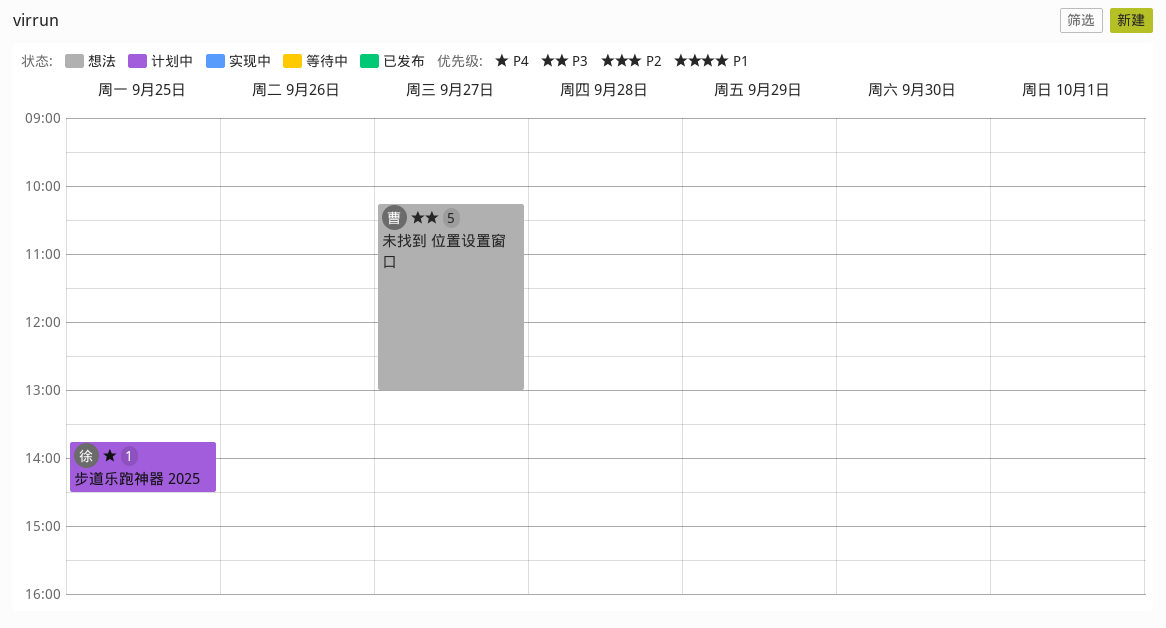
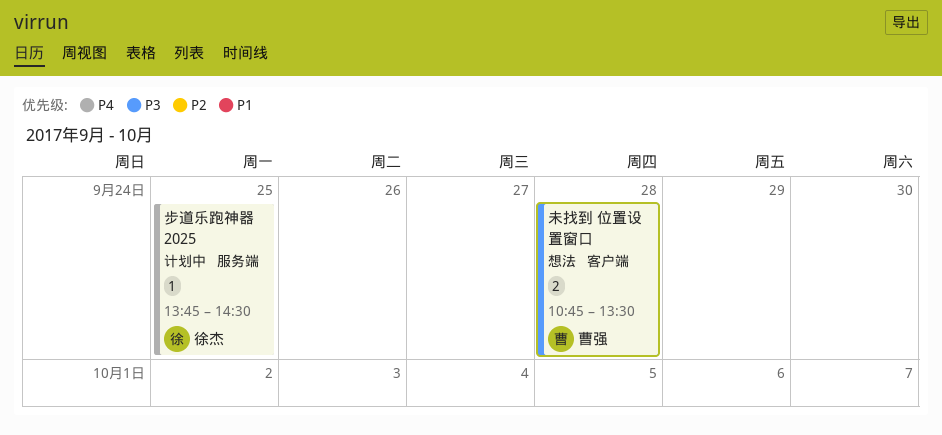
未找到 位置设置窗口, estimate: 5 -> 2
未找到 位置设置窗口, day: Sep 27 -> Sep 28
未找到 位置设置窗口, begins: 10:15 -> 10:45
未找到 位置设置窗口, ends: 13:00 -> 13:30

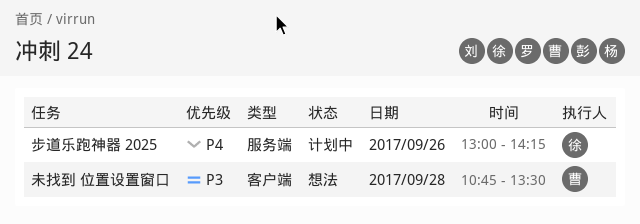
步道乐跑神器 2025, day: Sep 25 -> Sep 26
步道乐跑神器 2025, begins: 13:45 -> 13:00
步道乐跑神器 2025, ends: 14:30 -> 14:15

